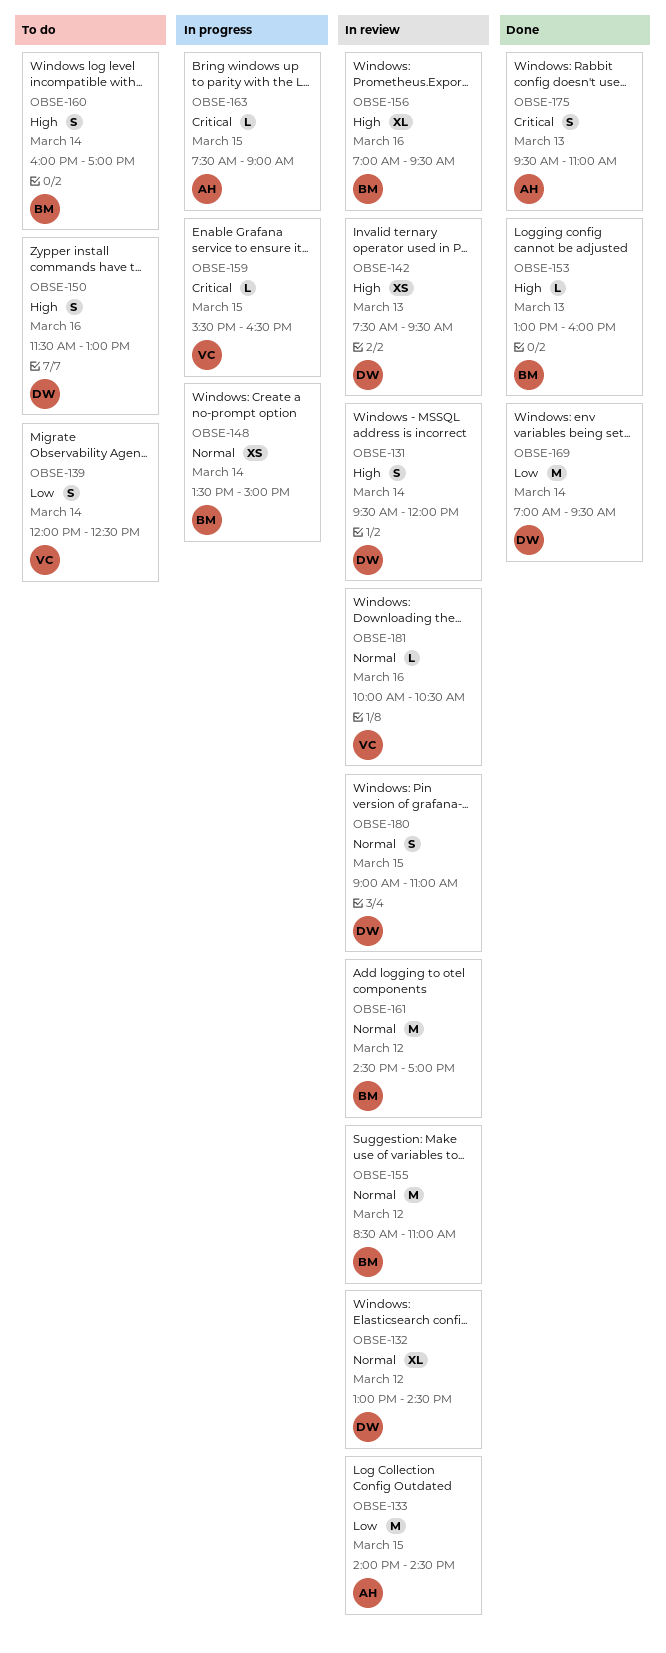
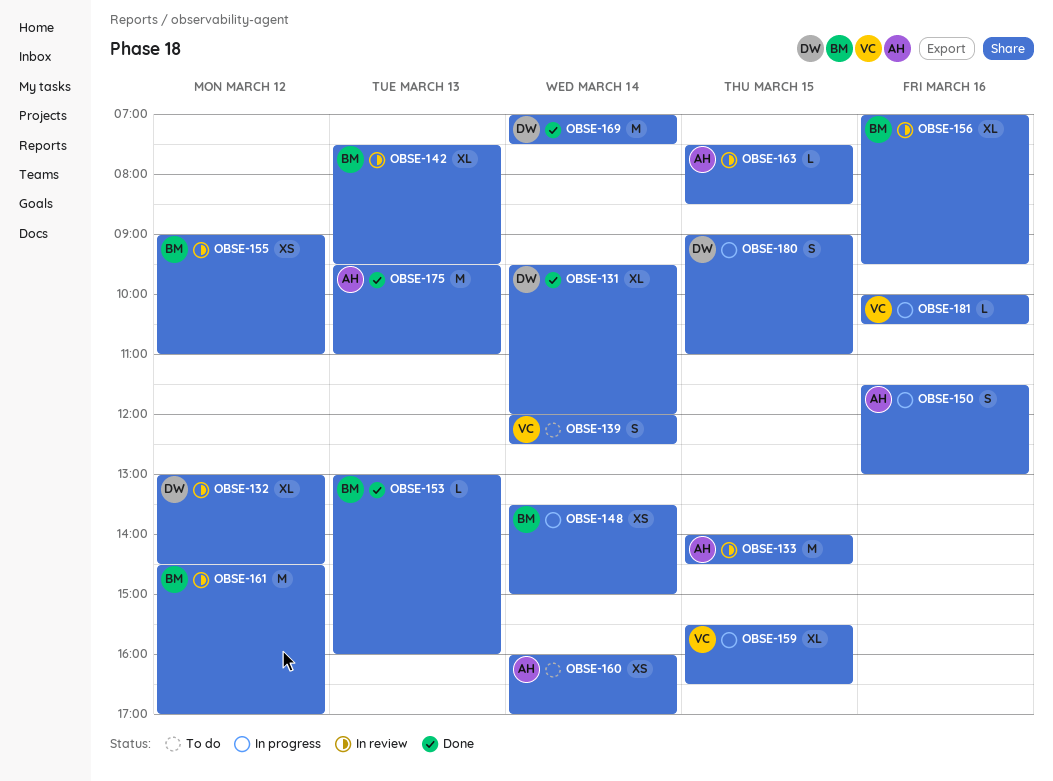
OBSE-131, status: In review -> Done
OBSE-131, estimate: S -> XL
OBSE-142, owner: DW -> BM
OBSE-142, estimate: XS -> XL
OBSE-150, status: To do -> In progress
OBSE-150, owner: DW -> AH
OBSE-155, estimate: M -> XS
OBSE-155, begins: 08:30 -> 09:00
OBSE-159, estimate: L -> XL
OBSE-160, owner: BM -> AH
OBSE-160, estimate: S -> XS
OBSE-163, status: In progress -> In review
OBSE-163, ends: 09:00 -> 08:30
OBSE-169, ends: 09:30 -> 07:30
OBSE-175, estimate: S -> M
OBSE-180, status: In review -> In progress
OBSE-181, status: In review -> In progress

